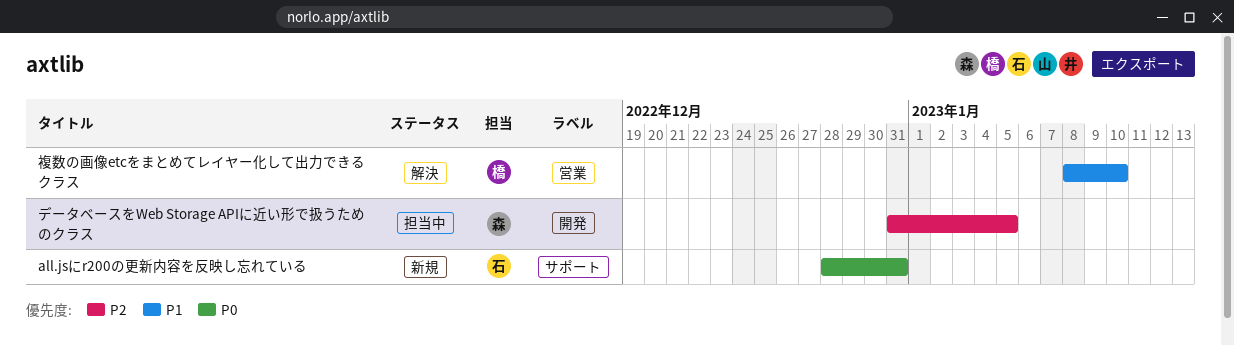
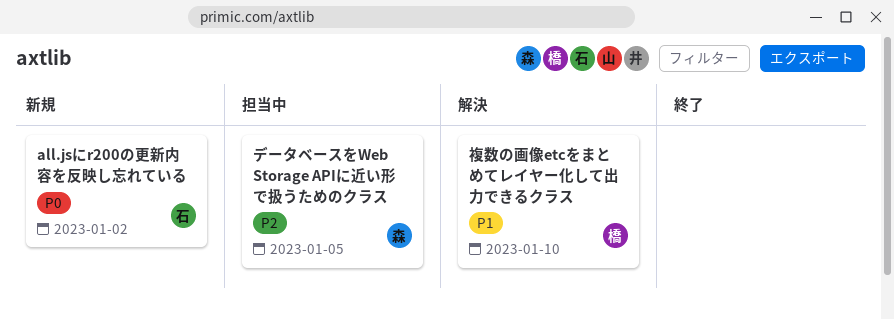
all.jsにr200の更新内容を反映し忘れている, due: Dec 31 -> Jan 2

